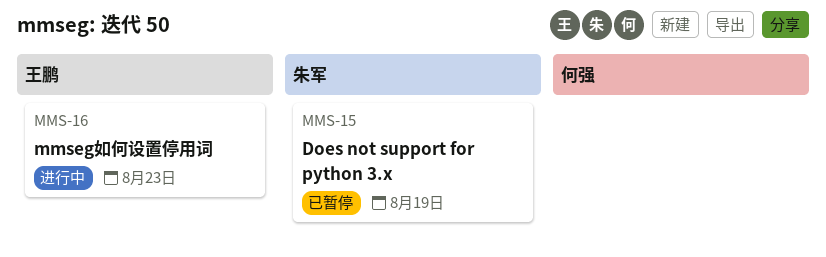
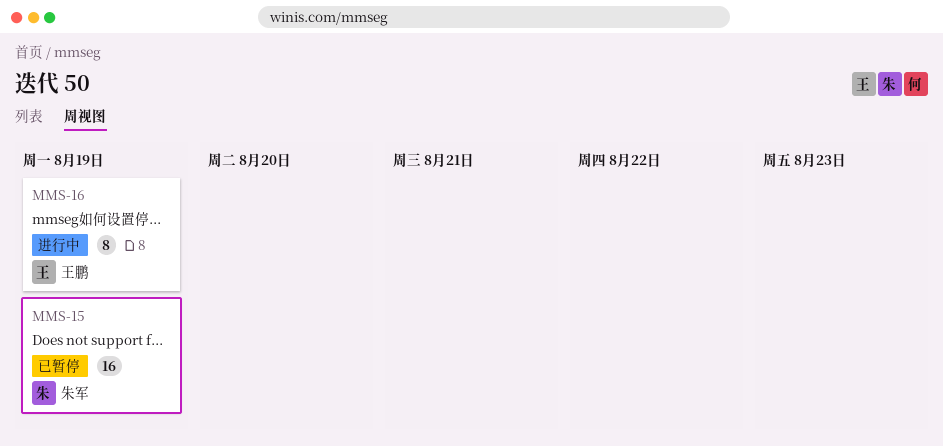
MMS-16, due: Aug 23 -> Aug 19

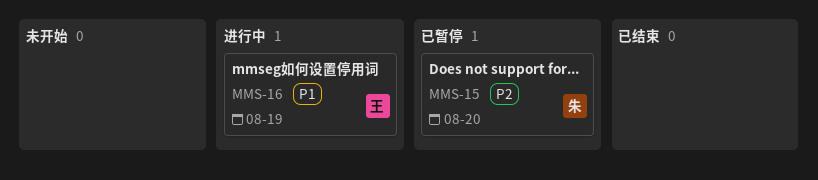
MMS-15, due: Aug 19 -> Aug 20

